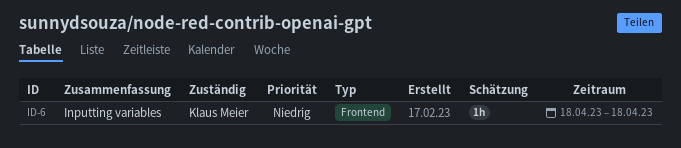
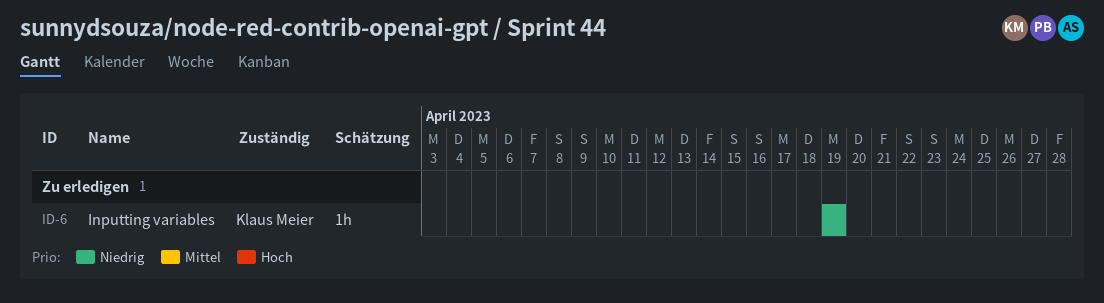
ID-6, start: Apr 18 -> Apr 19
ID-6, due: Apr 18 -> Apr 19

